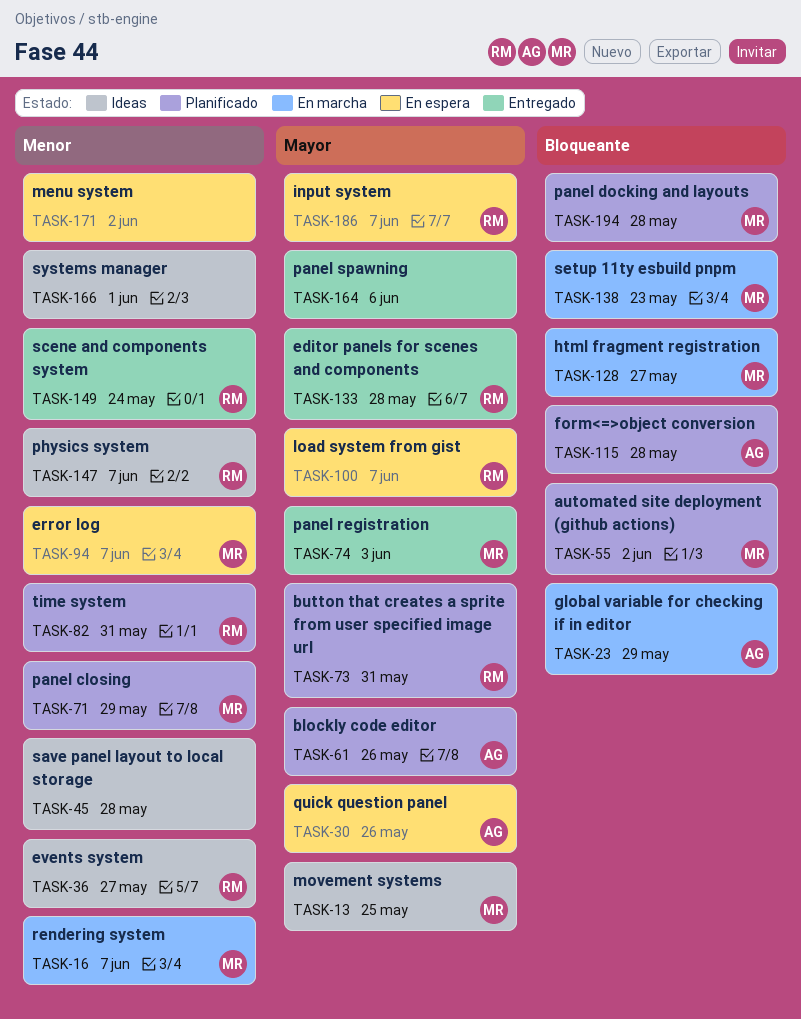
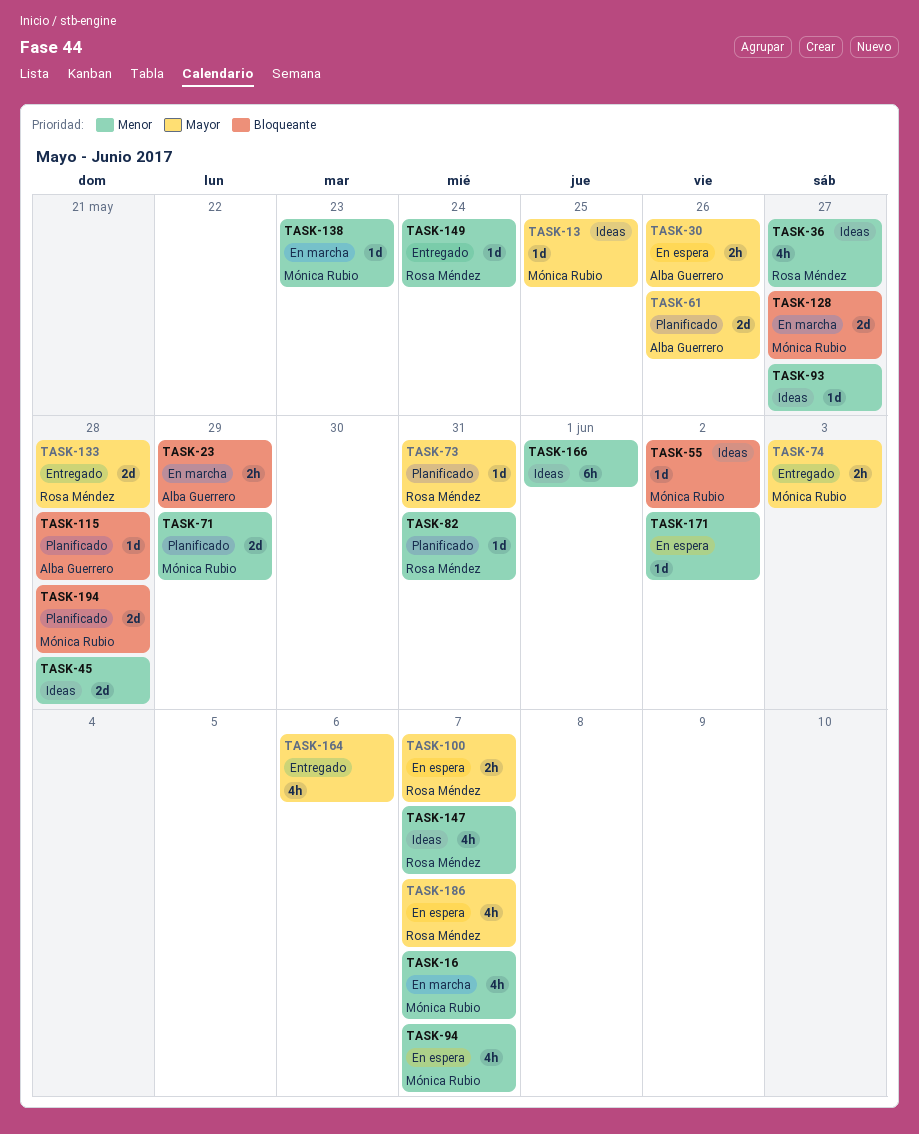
TASK-55, status: Planificado -> Ideas
TASK-93: none -> present
TASK-138, priority: Bloqueante -> Menor

